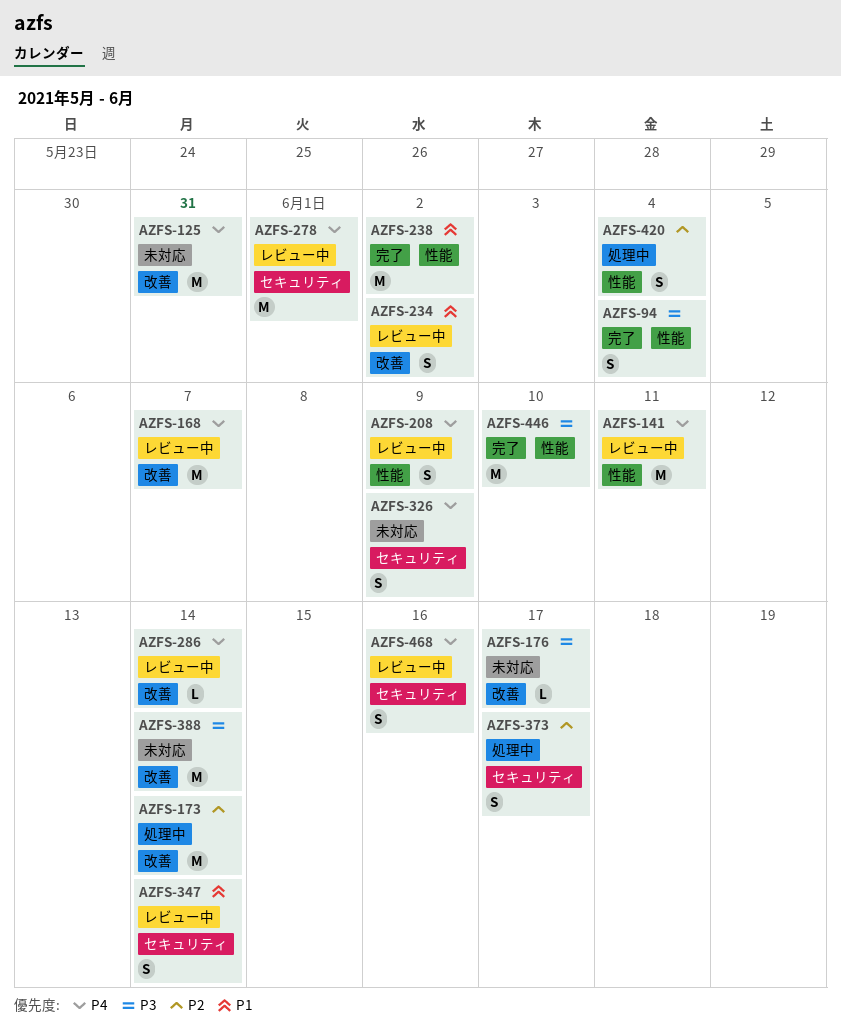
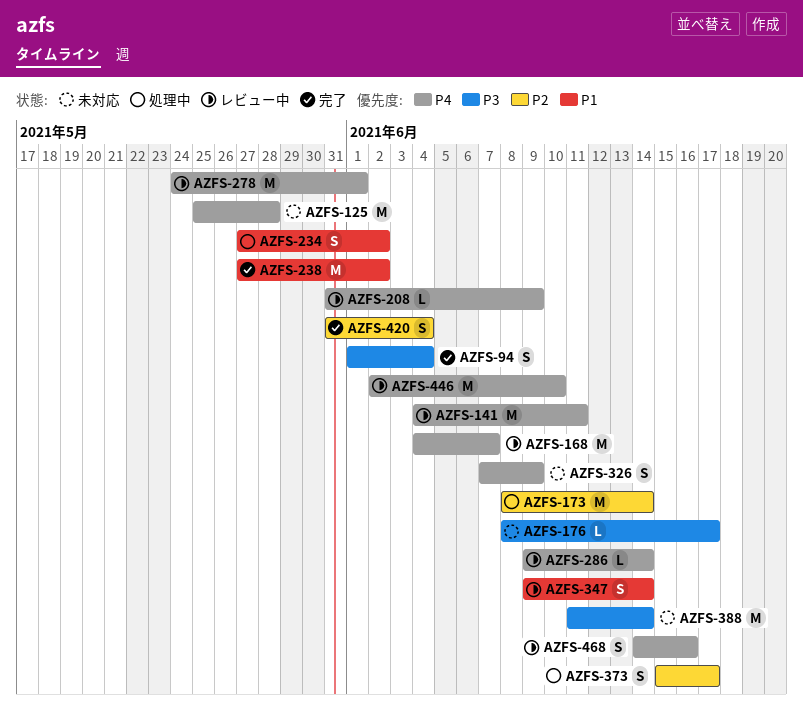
AZFS-125, due: May 31 -> May 28
AZFS-208, estimate: S -> L
AZFS-234, status: レビュー中 -> 処理中
AZFS-420, status: 処理中 -> 完了
AZFS-446, status: 完了 -> レビュー中
AZFS-446, priority: P3 -> P4

